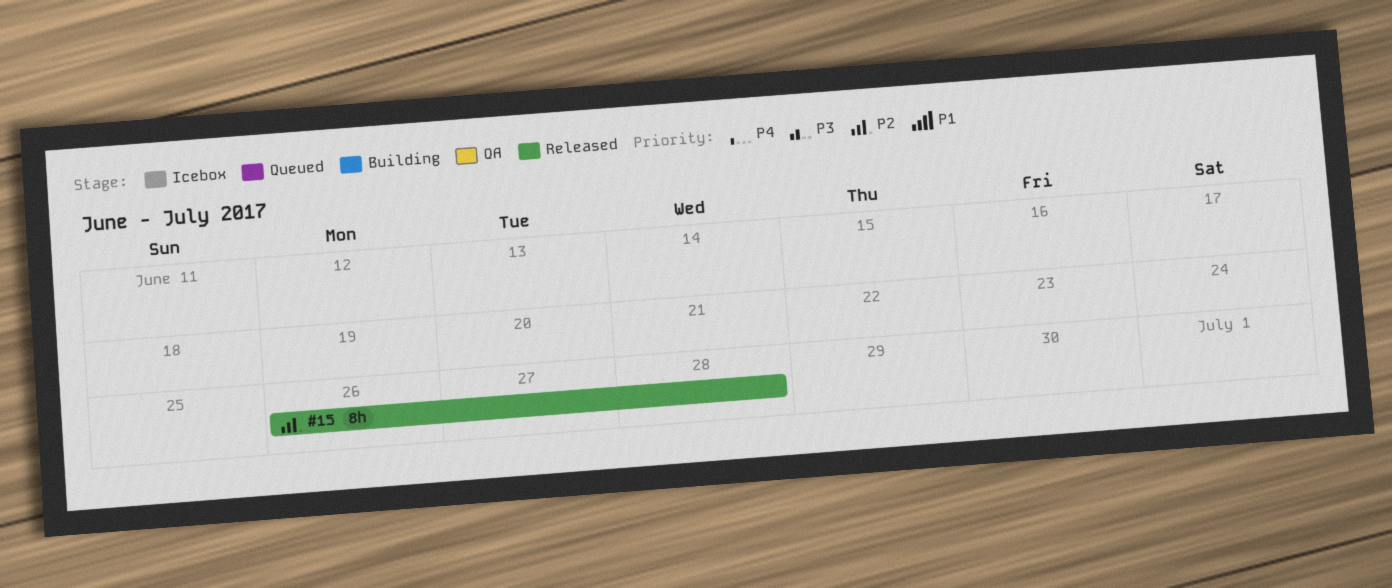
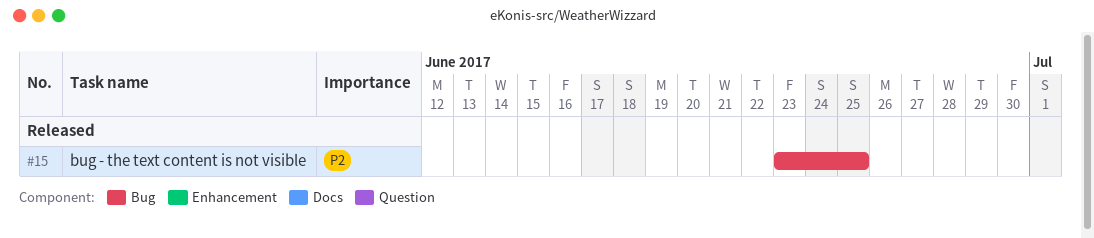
#15, start: Jun 26 -> Jun 23
#15, due: Jun 28 -> Jun 25

